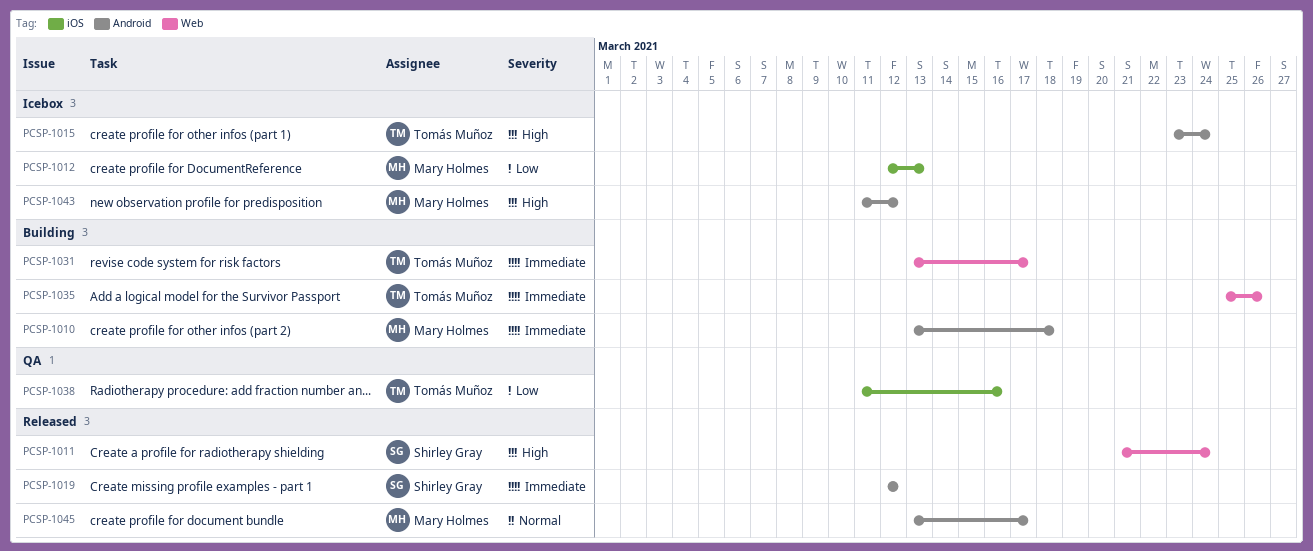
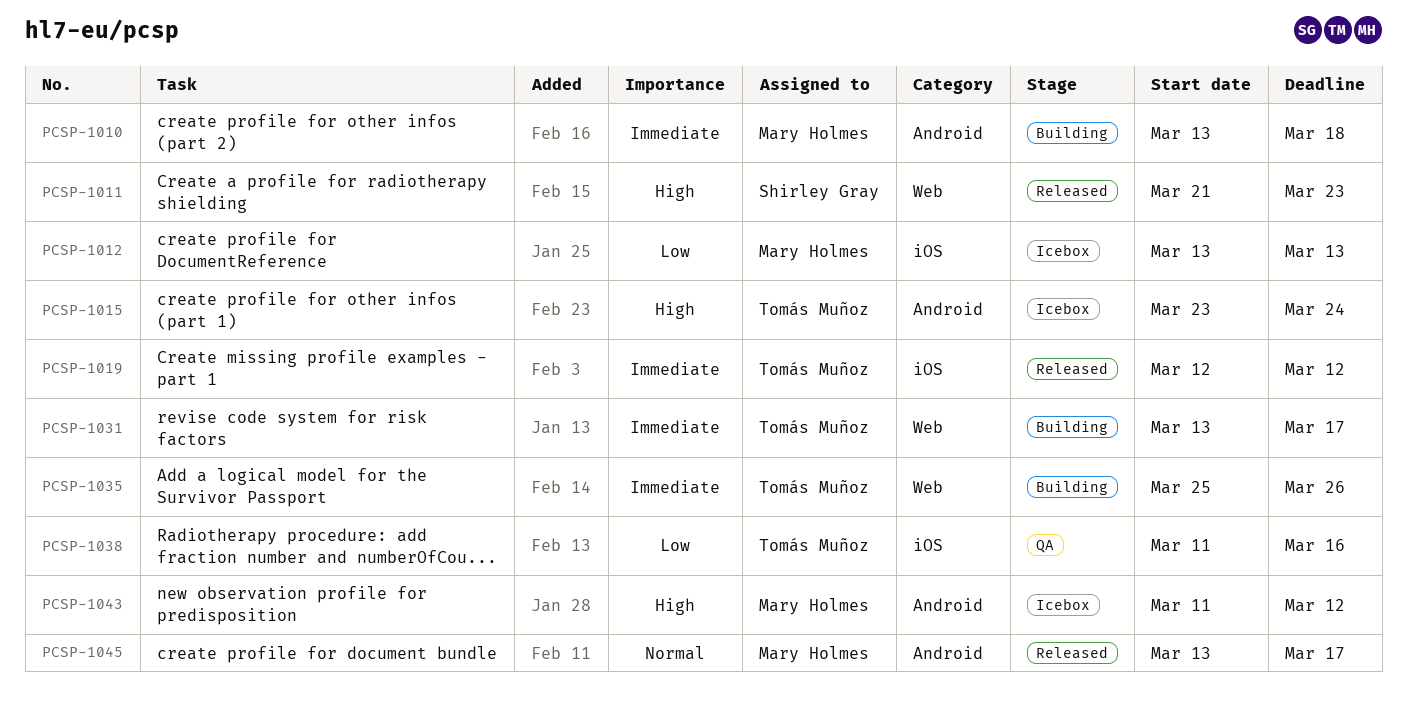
PCSP-1011, due: Mar 24 -> Mar 23
PCSP-1012, start: Mar 12 -> Mar 13
PCSP-1019, owner: Shirley Gray -> Tomás Muñoz
PCSP-1019, label: Android -> iOS

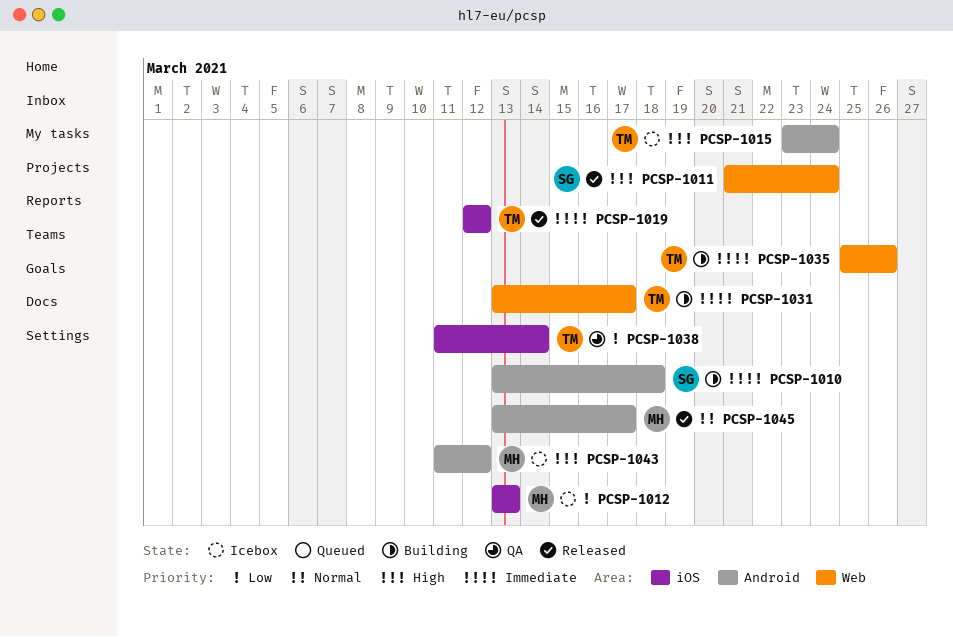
PCSP-1010, owner: Mary Holmes -> Shirley Gray
PCSP-1011, due: Mar 23 -> Mar 24
PCSP-1038, due: Mar 16 -> Mar 14

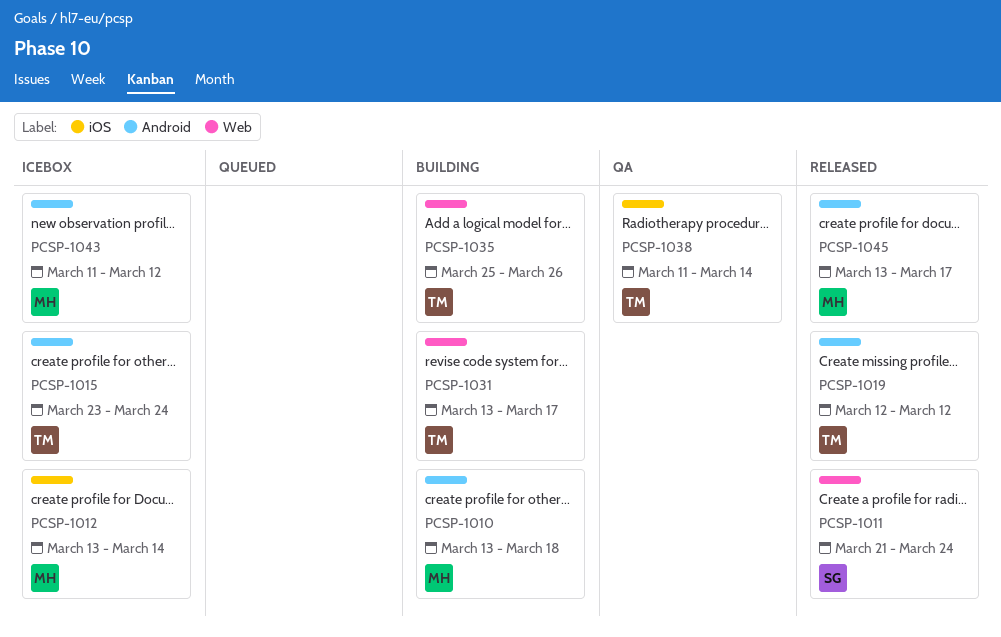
PCSP-1010, owner: SG -> MH
PCSP-1012, due: Mar 13 -> Mar 14
PCSP-1019, label: iOS -> Android

